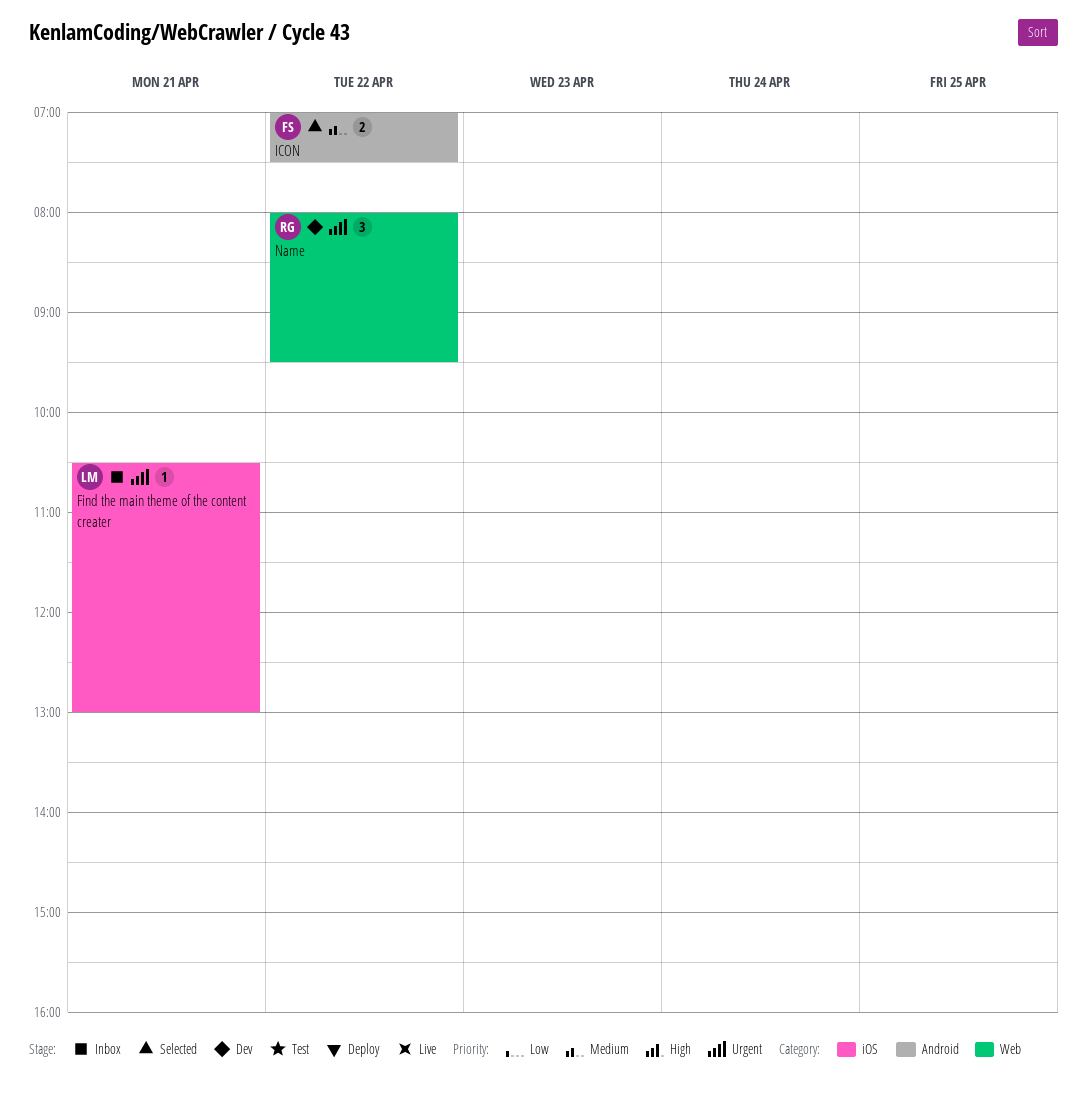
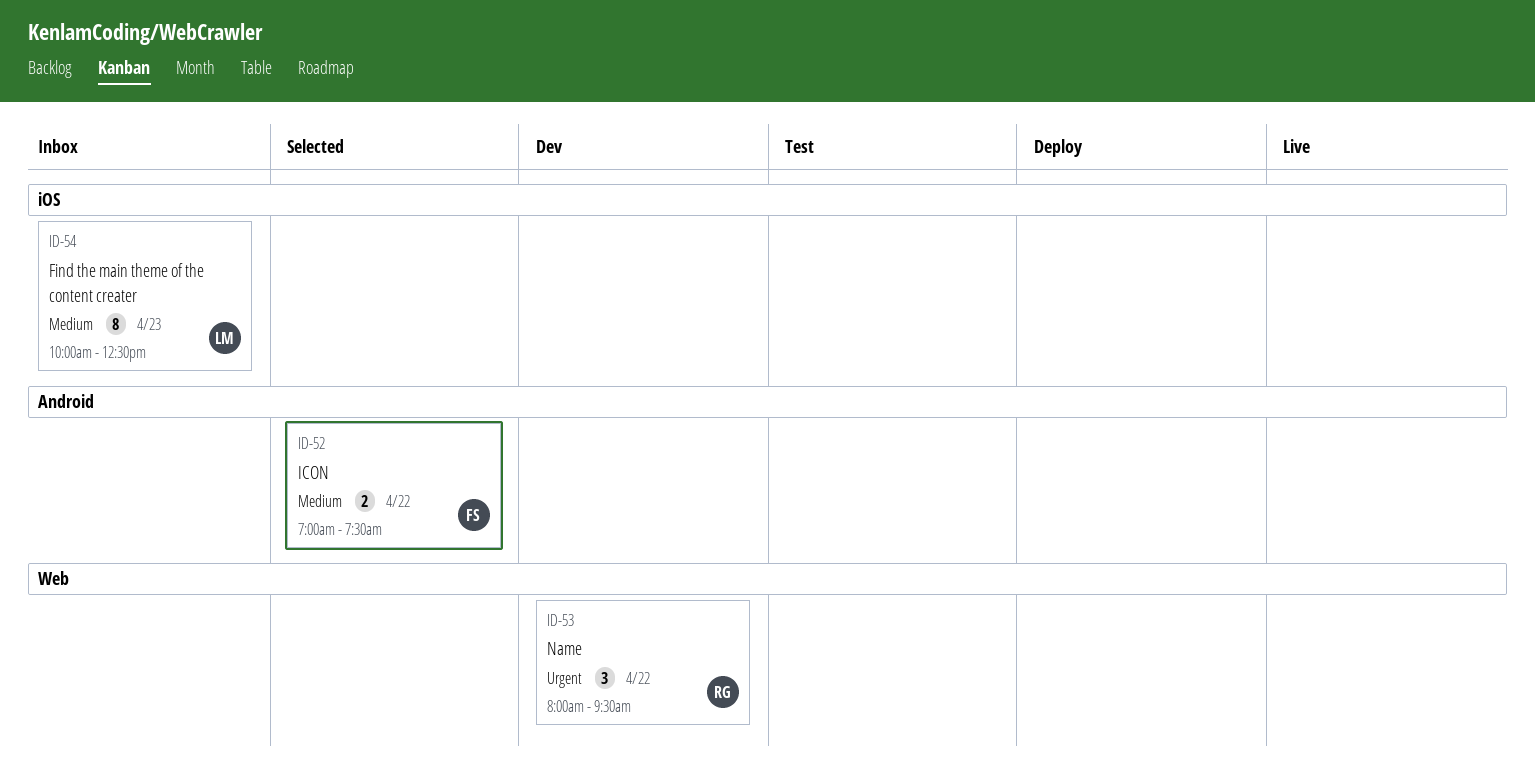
Find the main theme of the content creater, priority: Urgent -> Medium
Find the main theme of the content creater, estimate: 1 -> 8
Find the main theme of the content creater, day: Apr 21 -> Apr 23
Find the main theme of the content creater, begins: 10:30 -> 10:00
Find the main theme of the content creater, ends: 13:00 -> 12:30

